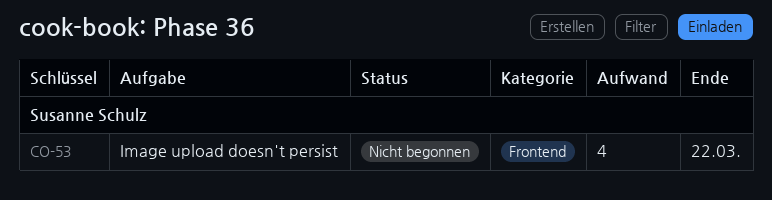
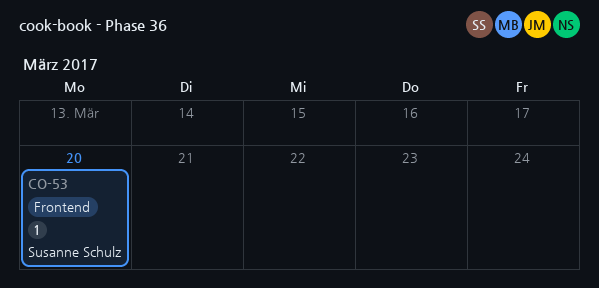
CO-53, estimate: 4 -> 1
CO-53, due: Mar 22 -> Mar 20

